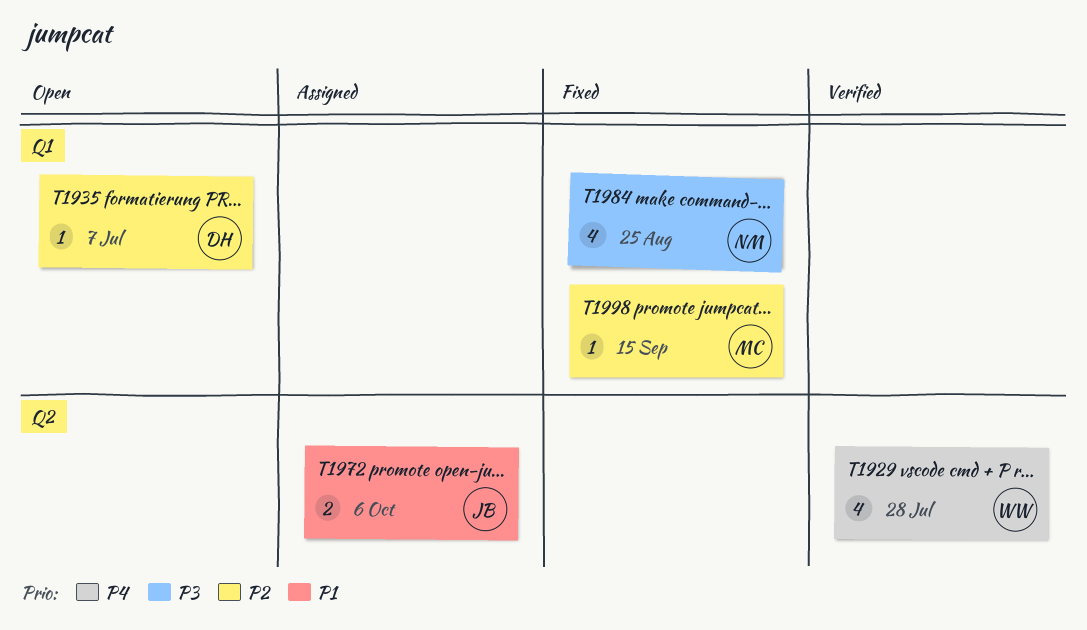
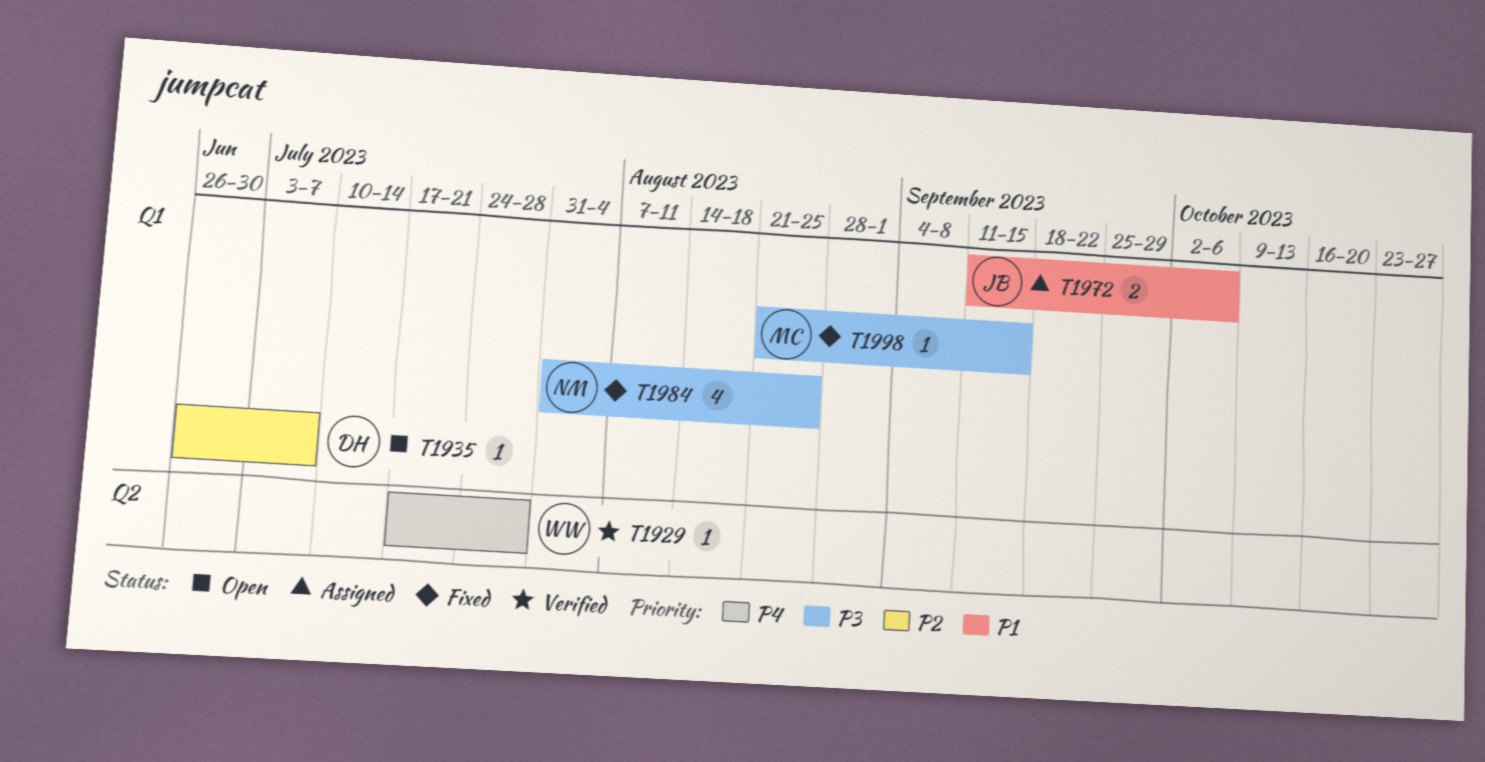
T1929, estimate: 4 -> 1
T1972, label: Q2 -> Q1
T1998, priority: P2 -> P3

